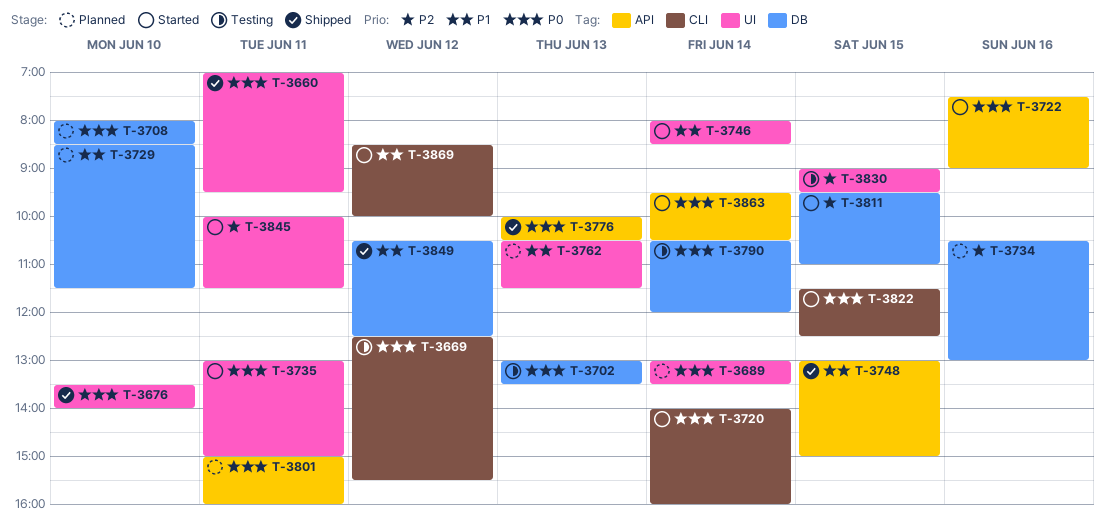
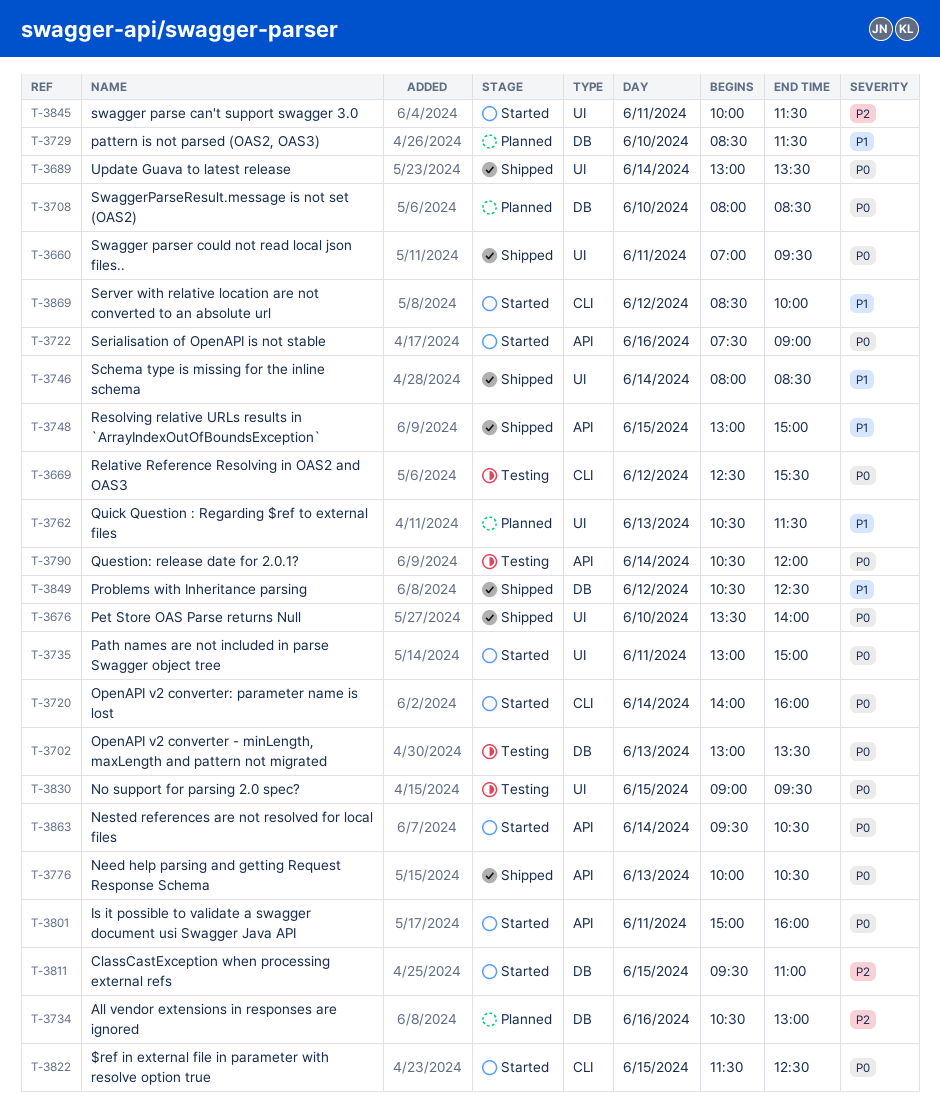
T-3689, status: Planned -> Shipped
T-3746, status: Started -> Shipped
T-3790, label: DB -> API
T-3801, status: Planned -> Started
T-3830, priority: P2 -> P0

